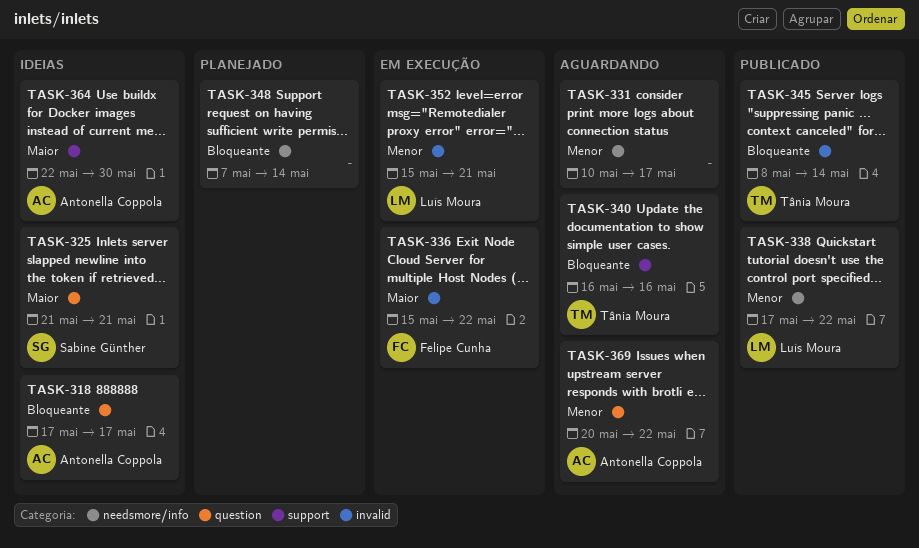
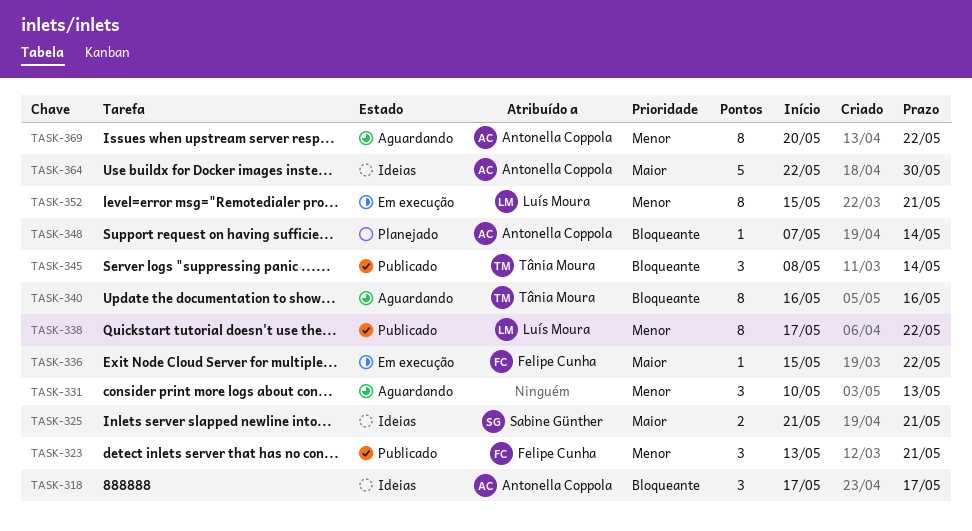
TASK-323: none -> present
TASK-331, due: May 17 -> May 13
TASK-348, owner: none -> Antonella Coppola

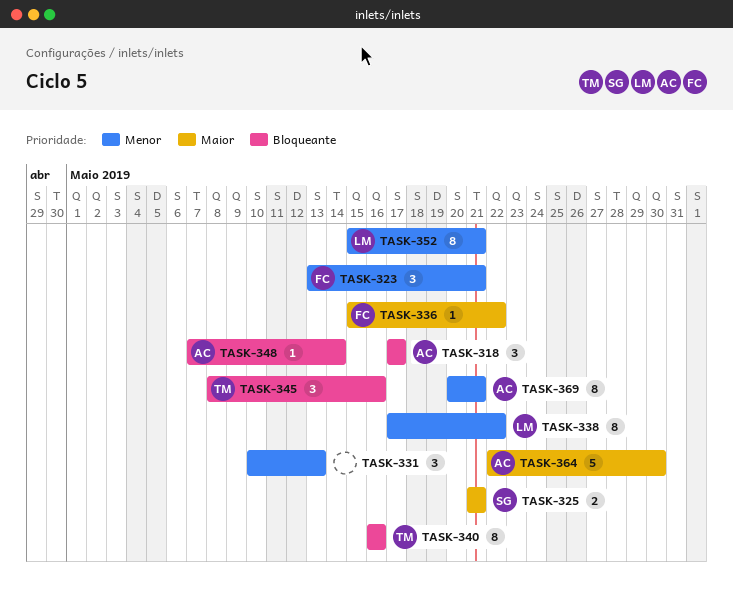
TASK-345, due: May 14 -> May 16
TASK-369, due: May 22 -> May 21

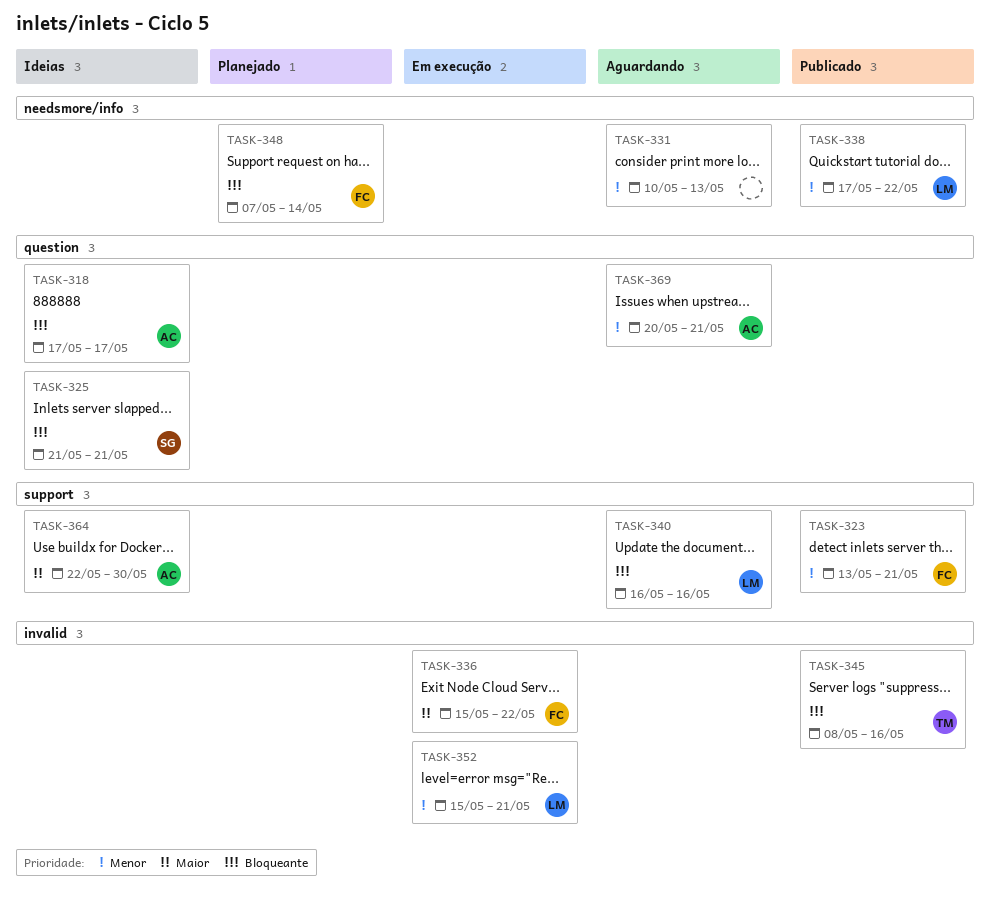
TASK-325, priority: Maior -> Bloqueante
TASK-340, owner: TM -> LM
TASK-348, owner: AC -> FC

